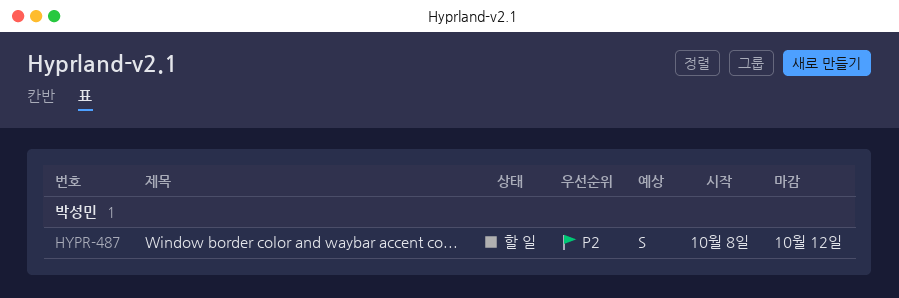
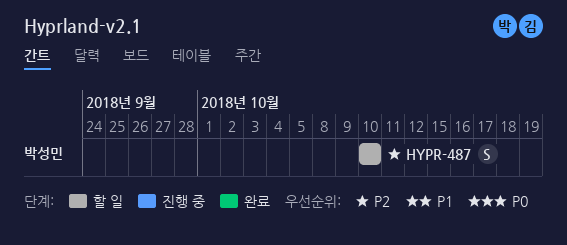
HYPR-487, start: Oct 8 -> Oct 10
HYPR-487, due: Oct 12 -> Oct 10

